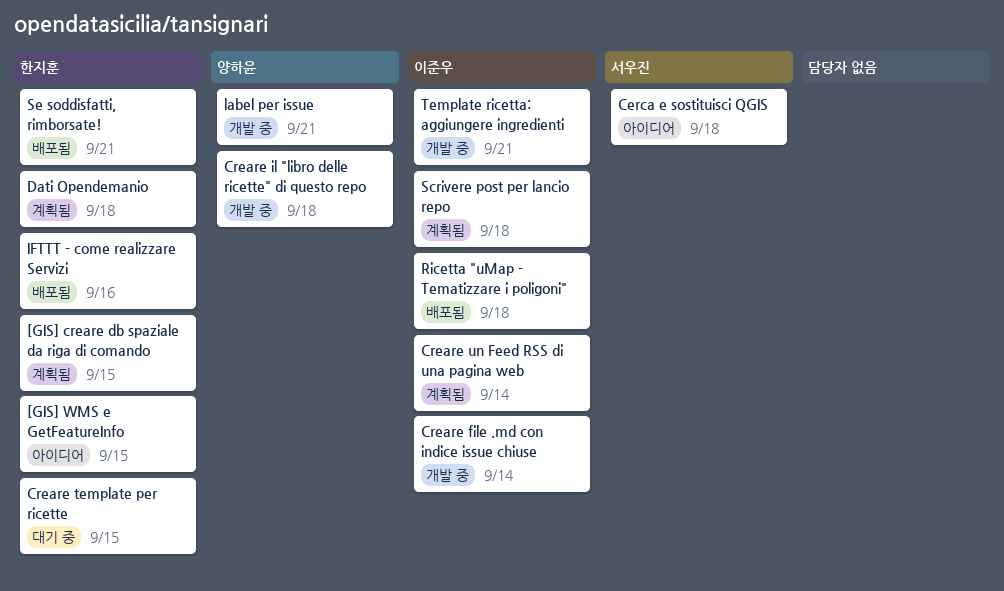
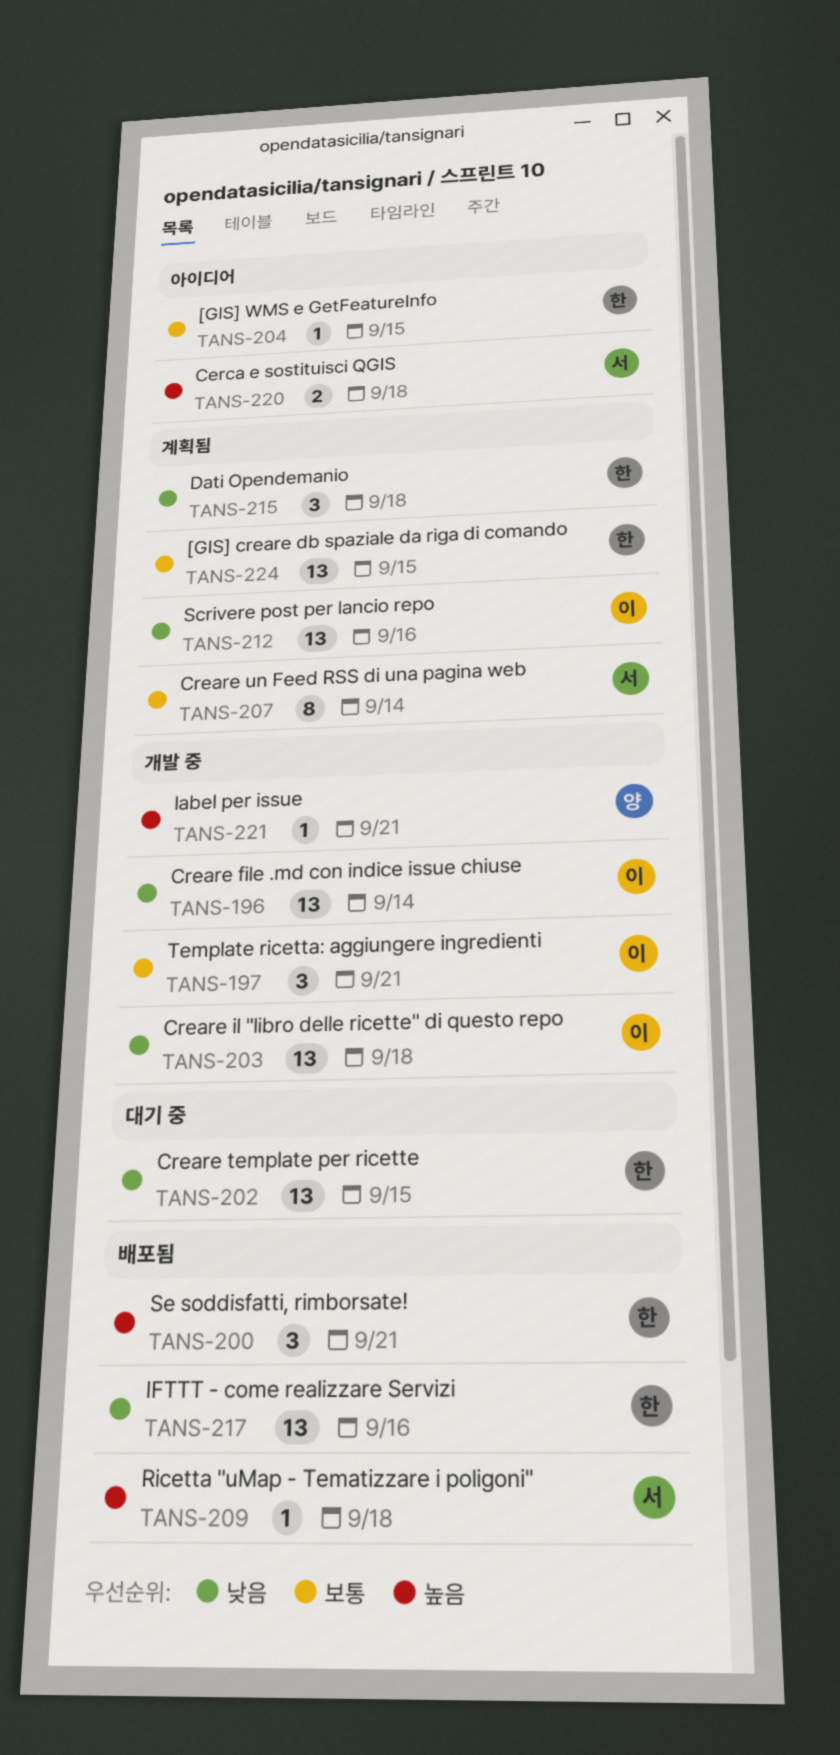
Creare il "libro delle ricette" di questo repo, owner: 양하윤 -> 이준우
Creare un Feed RSS di una pagina web, owner: 이준우 -> 서우진
Ricetta "uMap - Tematizzare i poligoni", owner: 이준우 -> 서우진
Scrivere post per lancio repo, due: Sep 18 -> Sep 16

